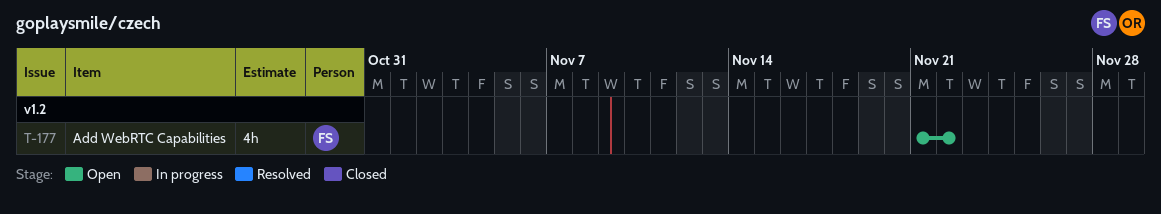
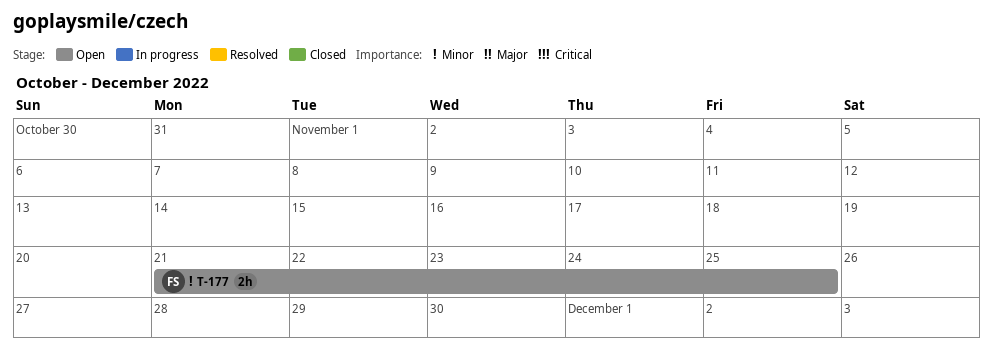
T-177, estimate: 4h -> 2h
T-177, due: Nov 22 -> Nov 25

